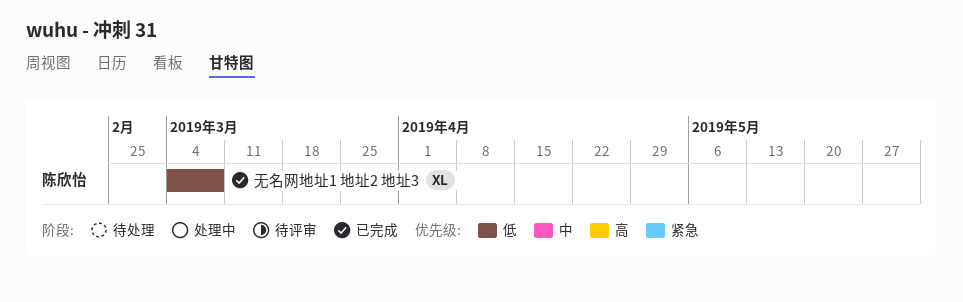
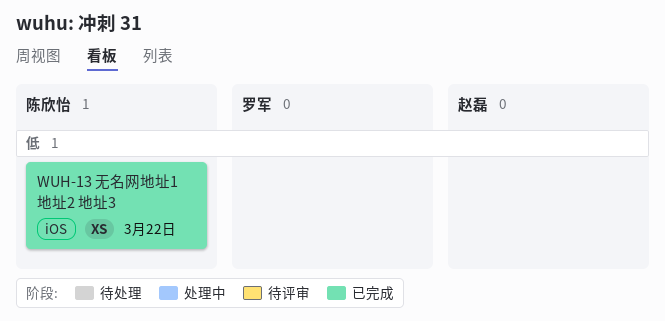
无名网地址1 地址2 地址3, estimate: XL -> XS
无名网地址1 地址2 地址3, due: Mar 8 -> Mar 22

